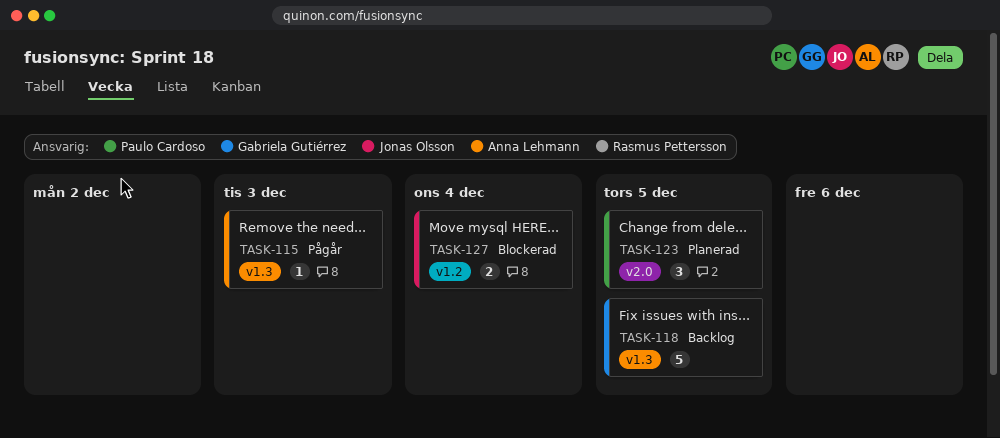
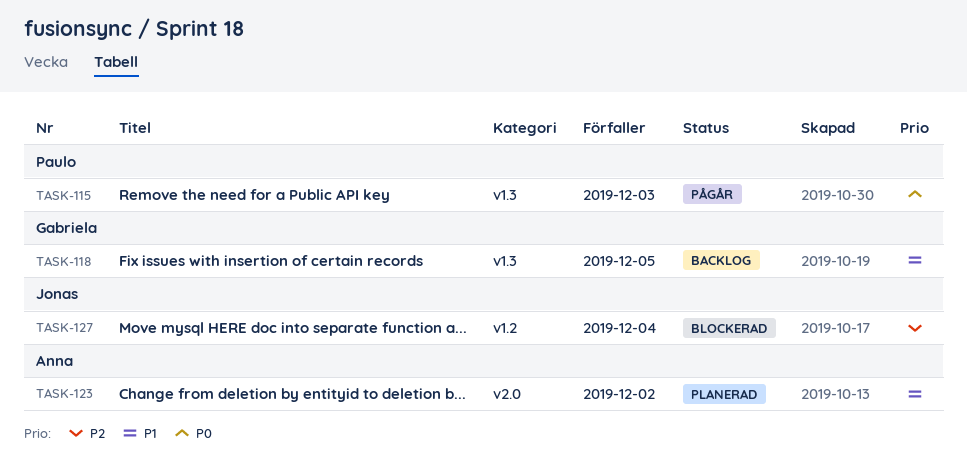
TASK-115, owner: Anna Lehmann -> Paulo Cardoso
TASK-123, owner: Paulo Cardoso -> Anna Lehmann
TASK-123, due: Dec 5 -> Dec 2

